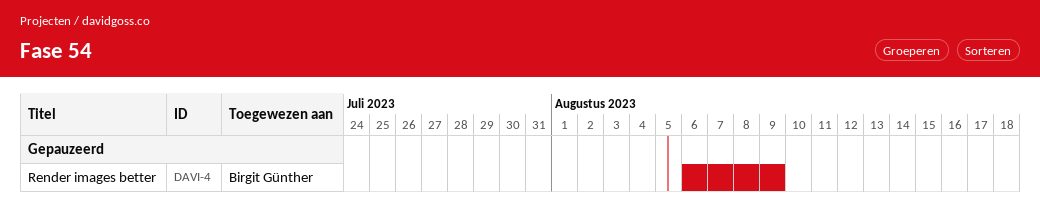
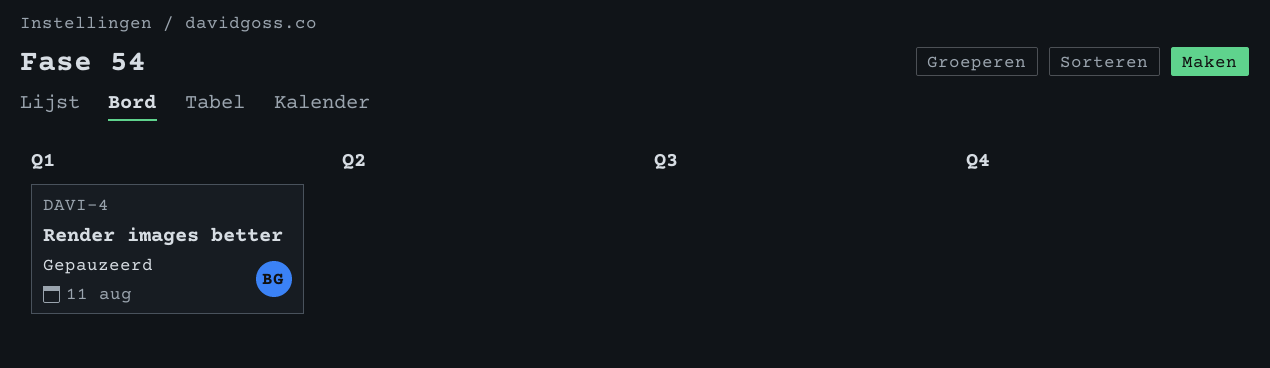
DAVI-4, due: Aug 9 -> Aug 11

